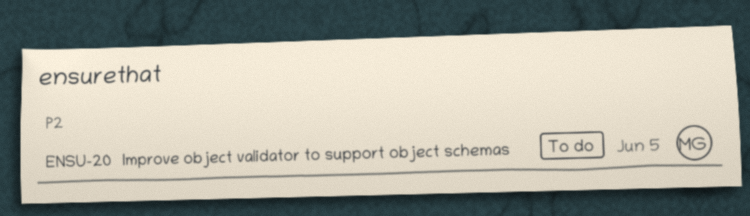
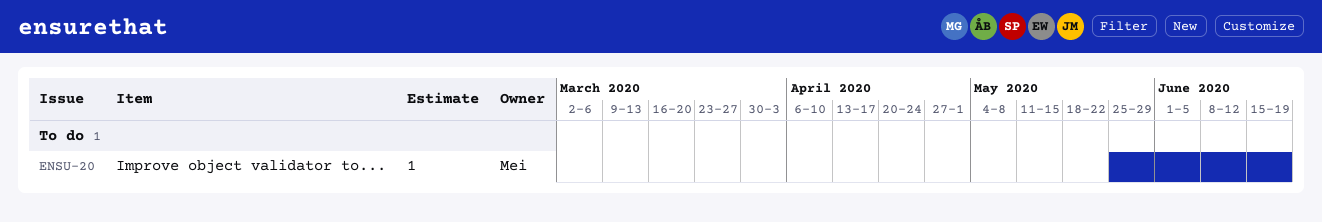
ENSU-20, due: Jun 5 -> Jun 19

